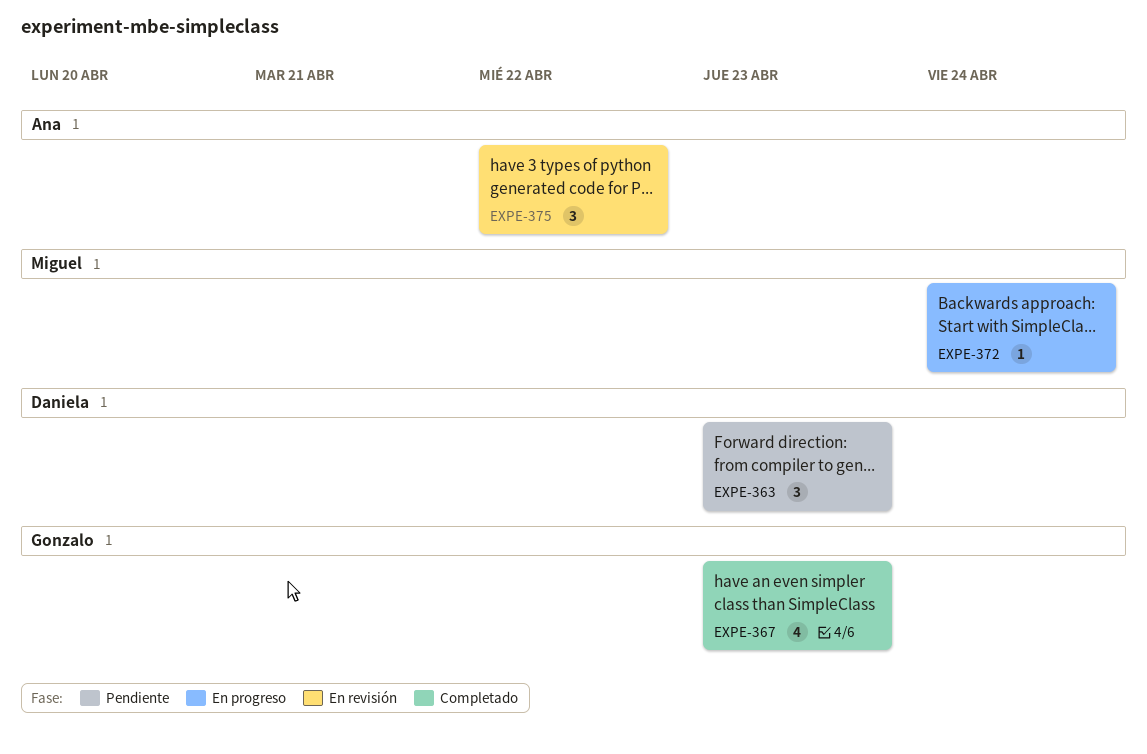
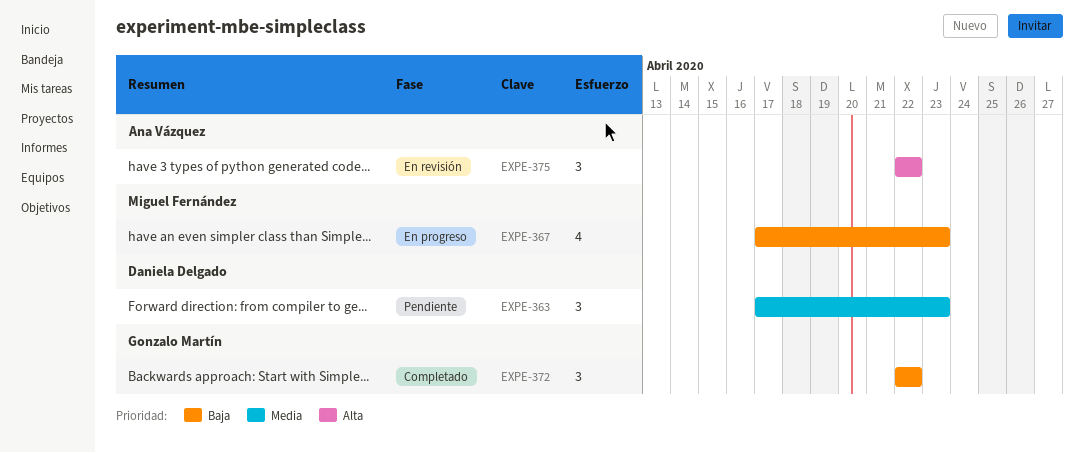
EXPE-367, status: Completado -> En progreso
EXPE-367, owner: Gonzalo Martín -> Miguel Fernández
EXPE-372, status: En progreso -> Completado
EXPE-372, owner: Miguel Fernández -> Gonzalo Martín
EXPE-372, estimate: 1 -> 3
EXPE-372, due: Apr 24 -> Apr 22

